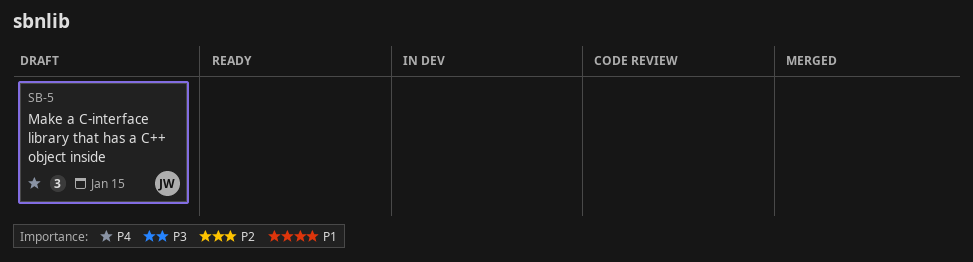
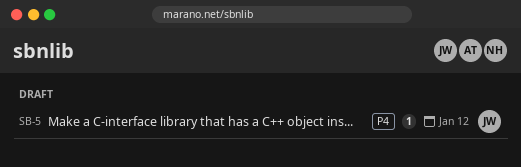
SB-5, estimate: 3 -> 1
SB-5, due: Jan 15 -> Jan 12

